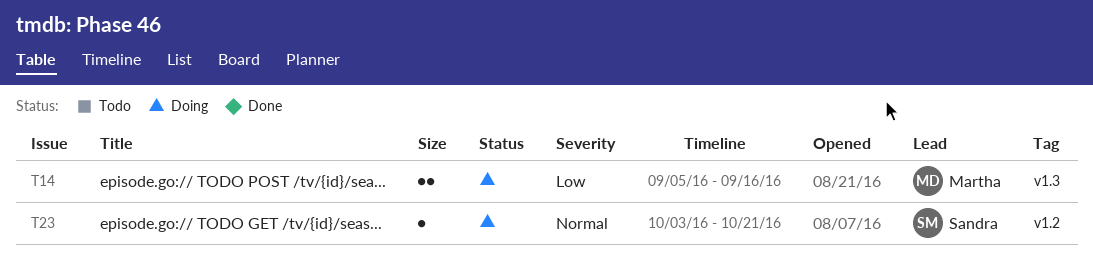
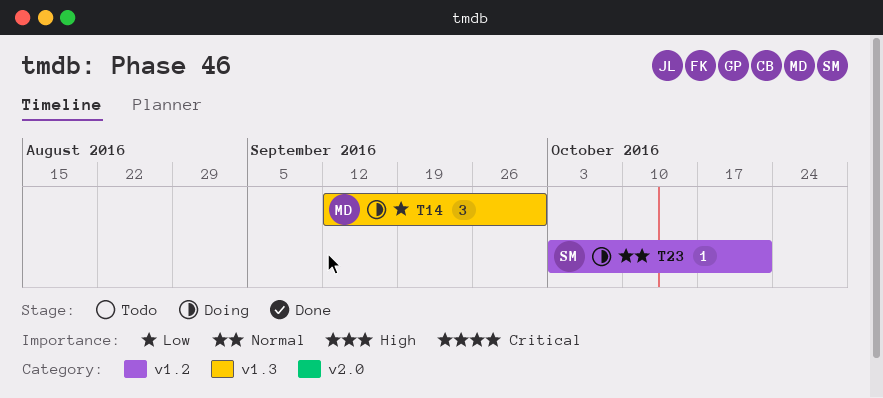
T14, estimate: 2 -> 3
T14, start: Sep 5 -> Sep 12
T14, due: Sep 16 -> Sep 30

